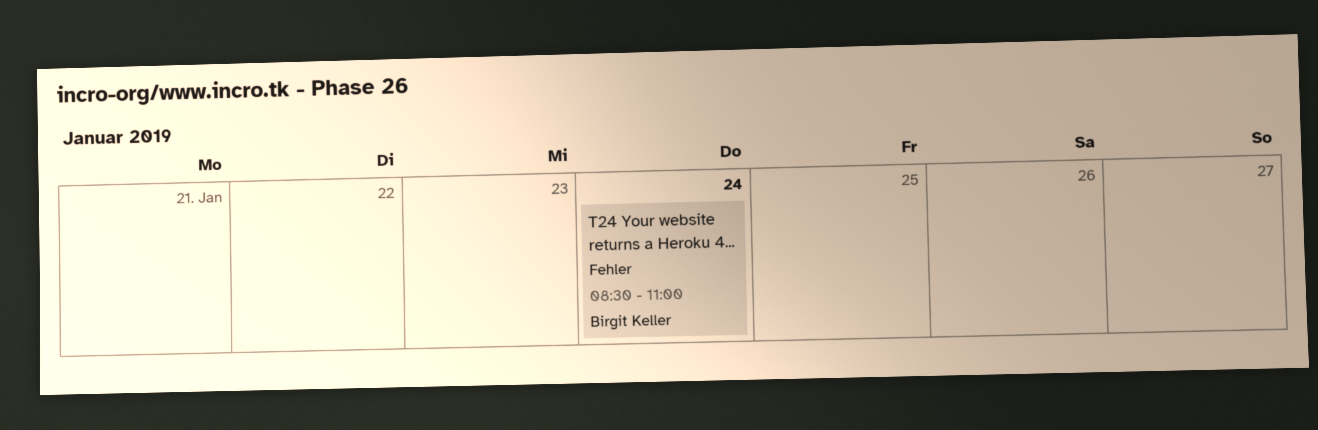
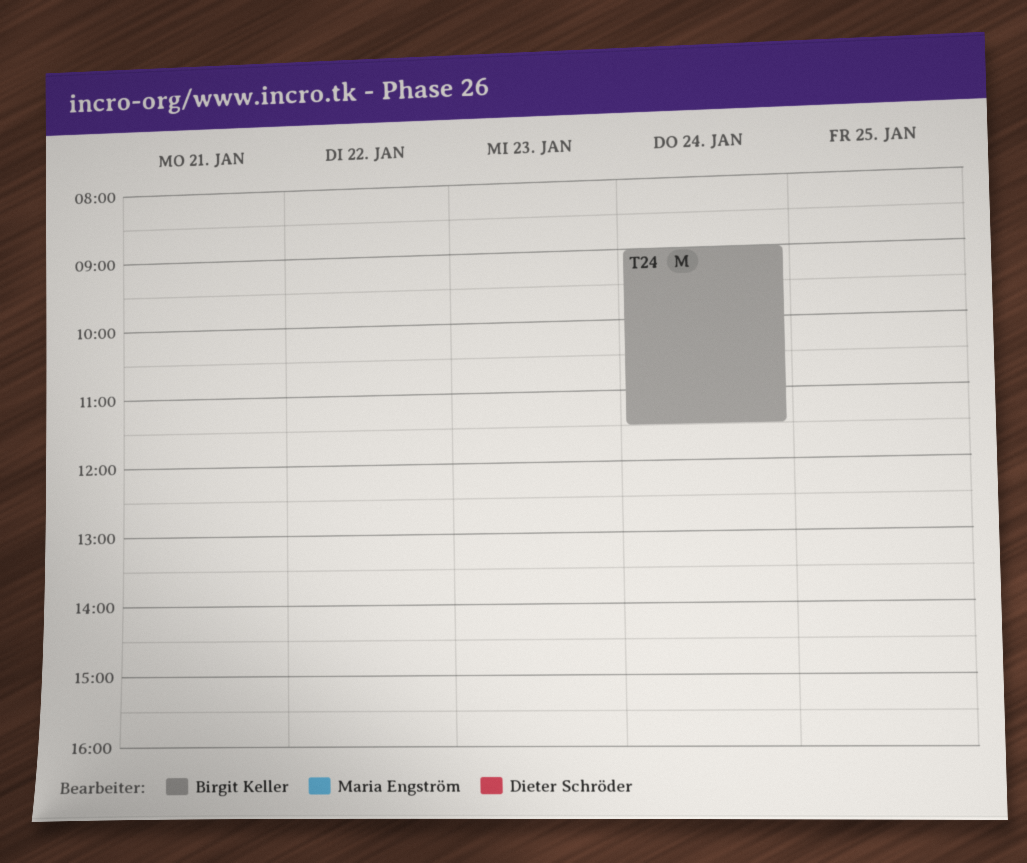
T24, begins: 08:30 -> 09:00
T24, ends: 11:00 -> 11:30

